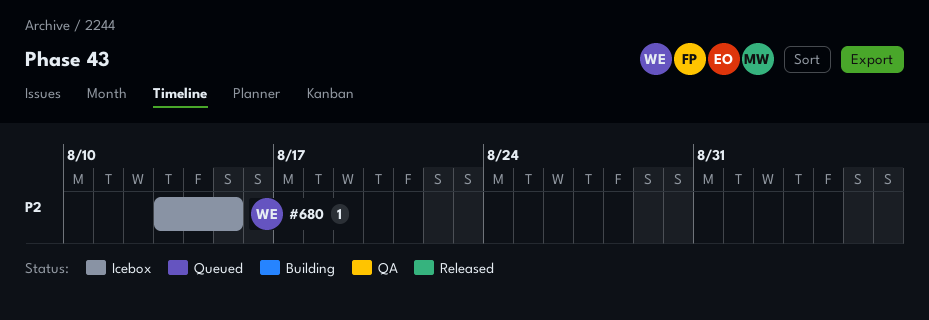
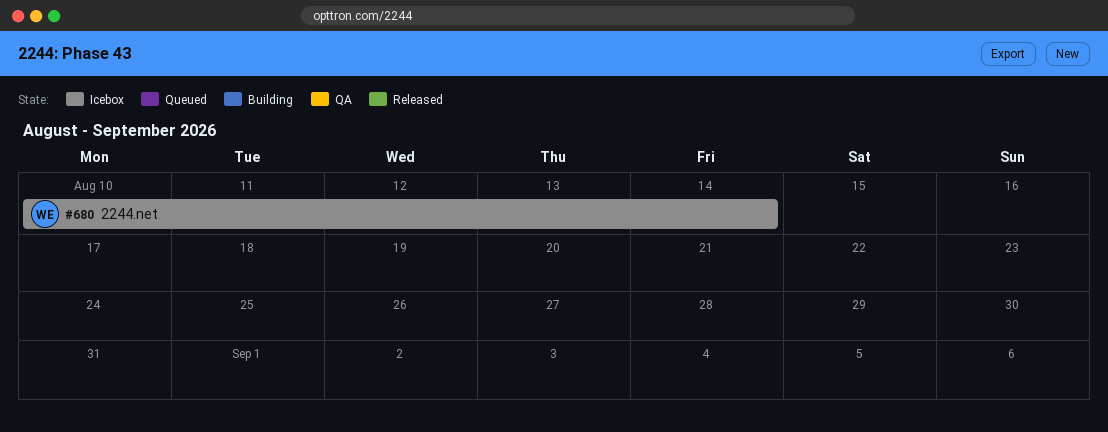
#680, start: Aug 13 -> Aug 10
#680, due: Aug 15 -> Aug 14

